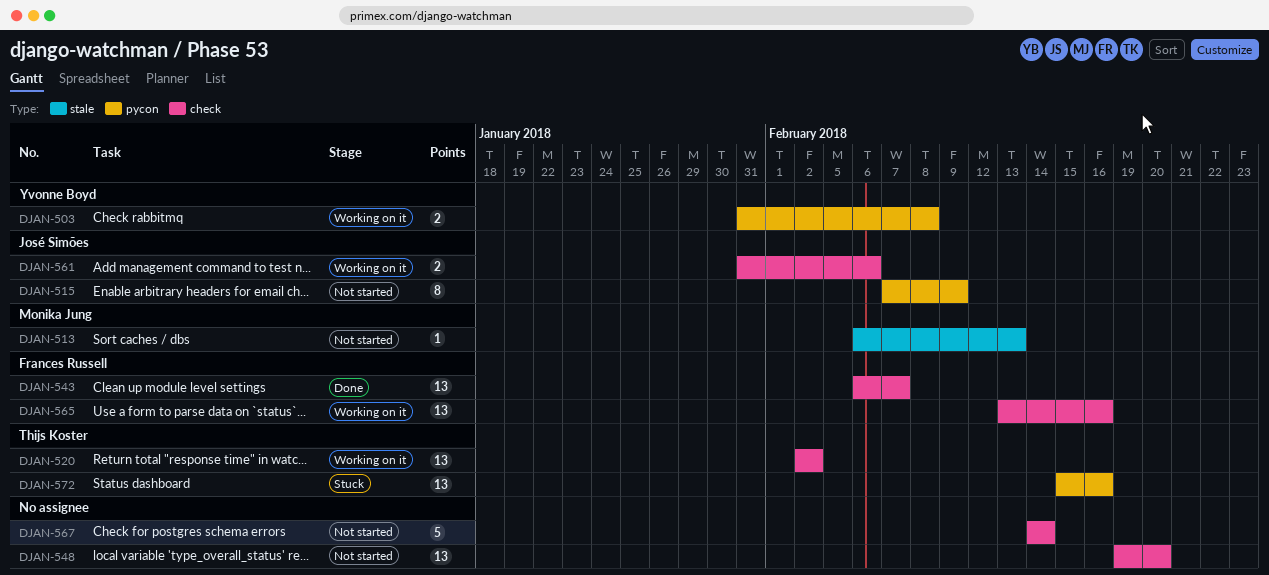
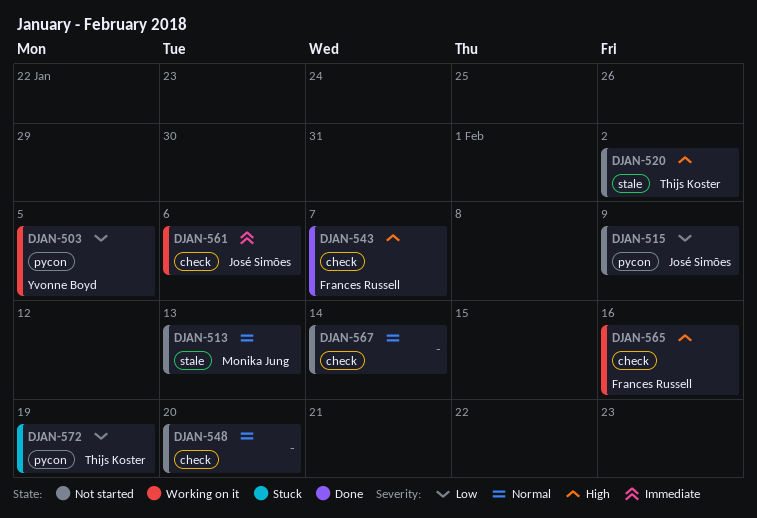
DJAN-503, due: Feb 8 -> Feb 5
DJAN-520, status: Working on it -> Not started
DJAN-520, label: check -> stale
DJAN-572, due: Feb 16 -> Feb 19

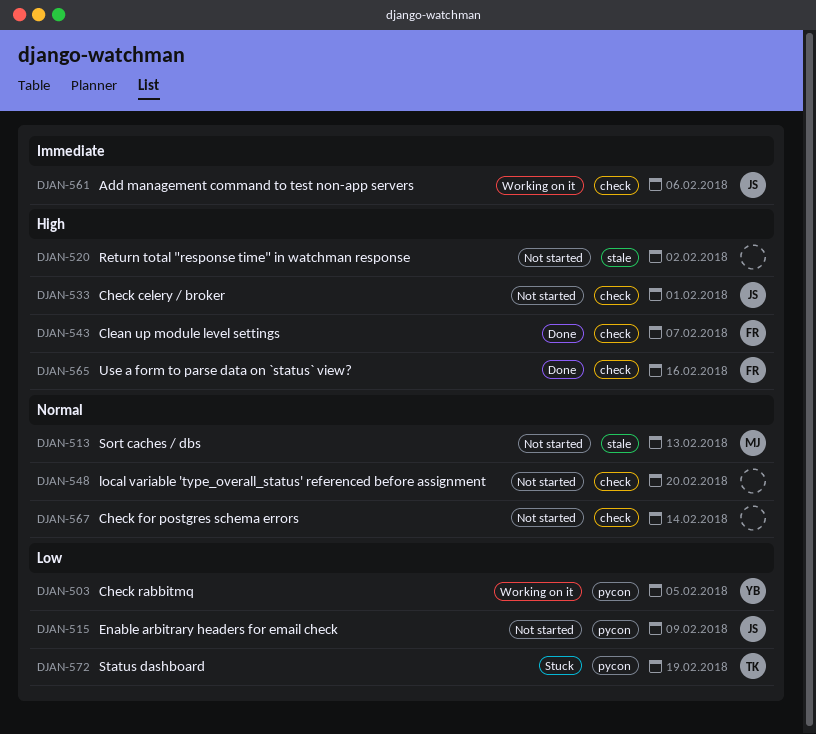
DJAN-520, owner: Thijs Koster -> none
DJAN-533: none -> present
DJAN-565, status: Working on it -> Done

